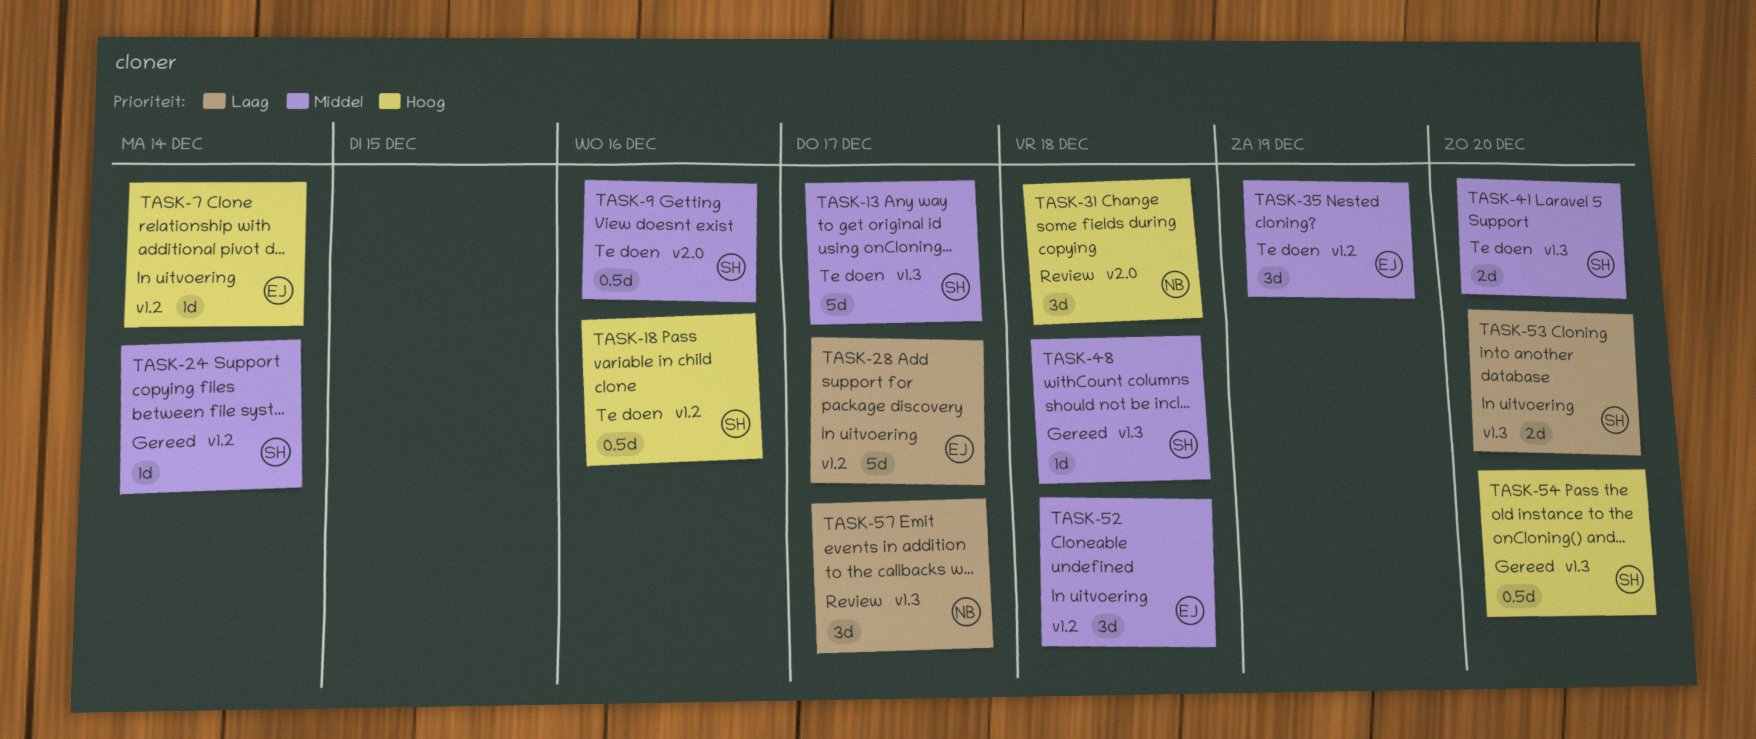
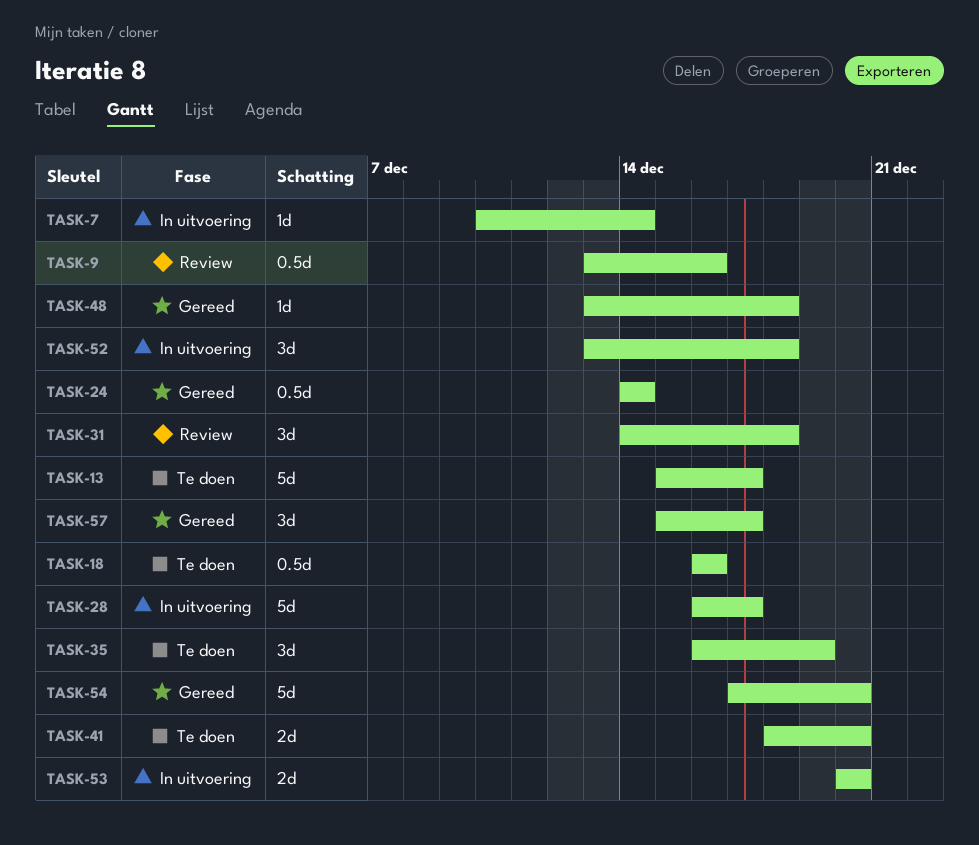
TASK-9, status: Te doen -> Review
TASK-24, estimate: 1d -> 0.5d
TASK-54, estimate: 0.5d -> 5d
TASK-57, status: Review -> Gereed

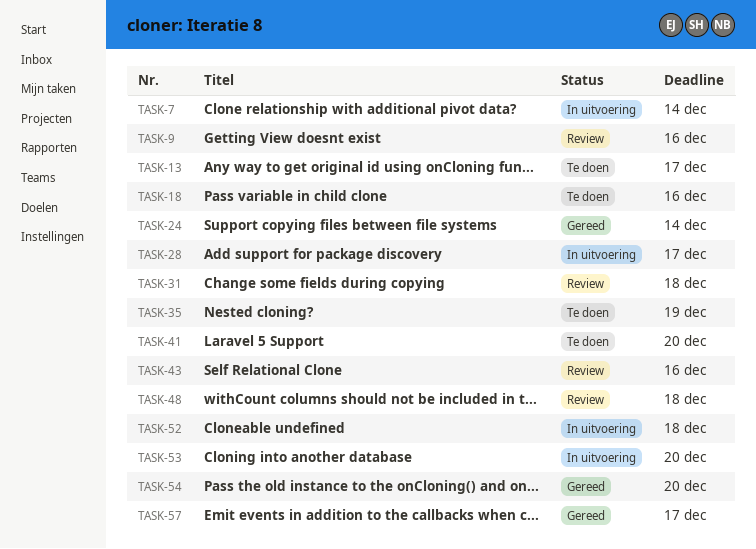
TASK-43: none -> present
TASK-48, status: Gereed -> Review

